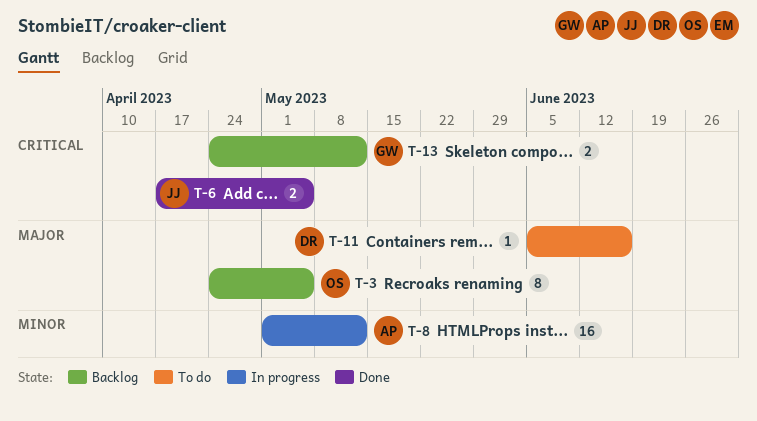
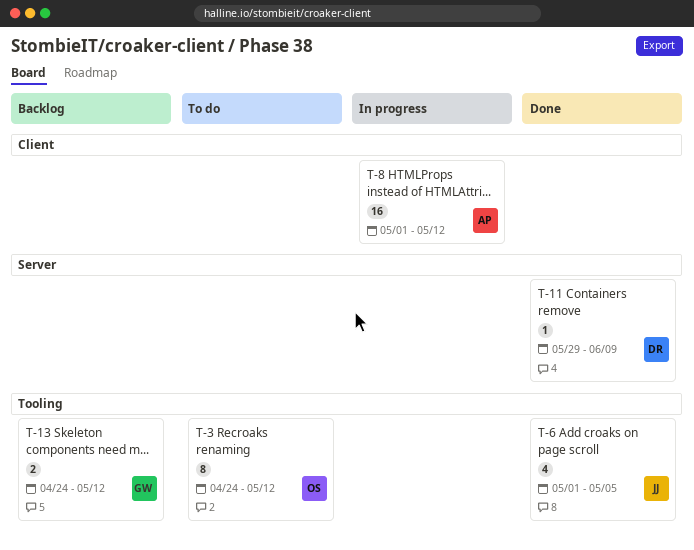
T-3, status: Backlog -> To do
T-3, due: May 5 -> May 12
T-6, estimate: 2 -> 4
T-6, start: Apr 17 -> May 1
T-11, status: To do -> Done
T-11, start: Jun 5 -> May 29
T-11, due: Jun 16 -> Jun 9

